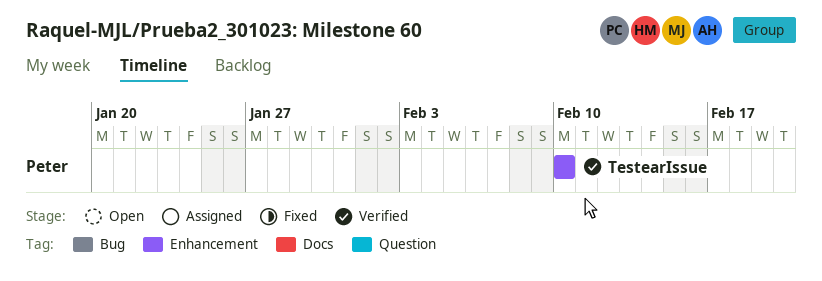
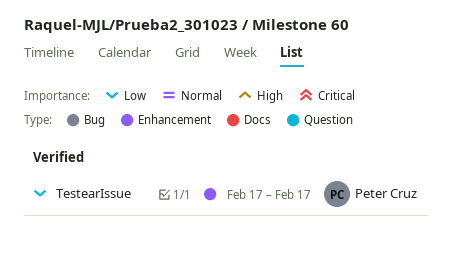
TestearIssue, start: Feb 10 -> Feb 17
TestearIssue, due: Feb 10 -> Feb 17

